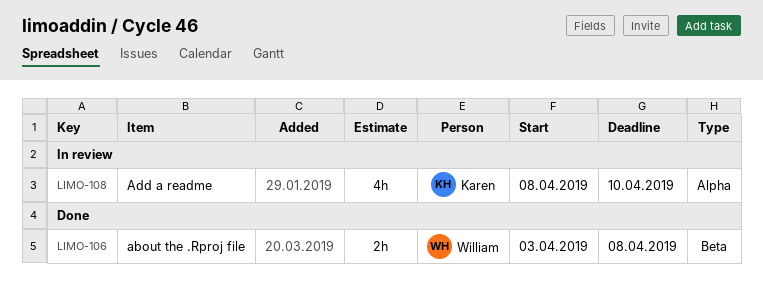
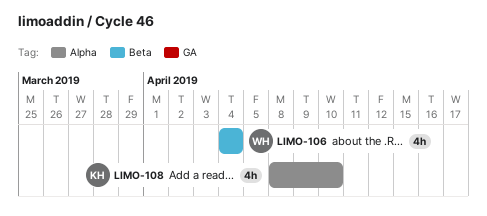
LIMO-106, estimate: 2h -> 4h
LIMO-106, start: Apr 3 -> Apr 4
LIMO-106, due: Apr 8 -> Apr 4

